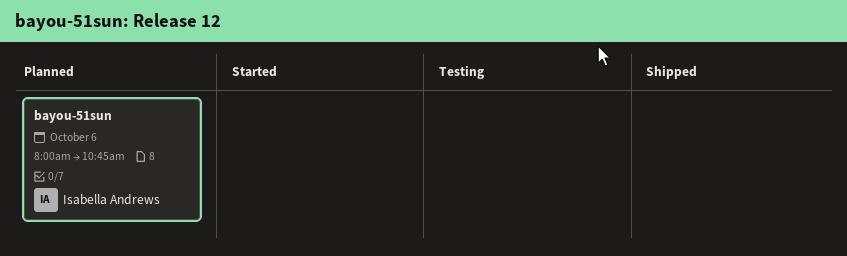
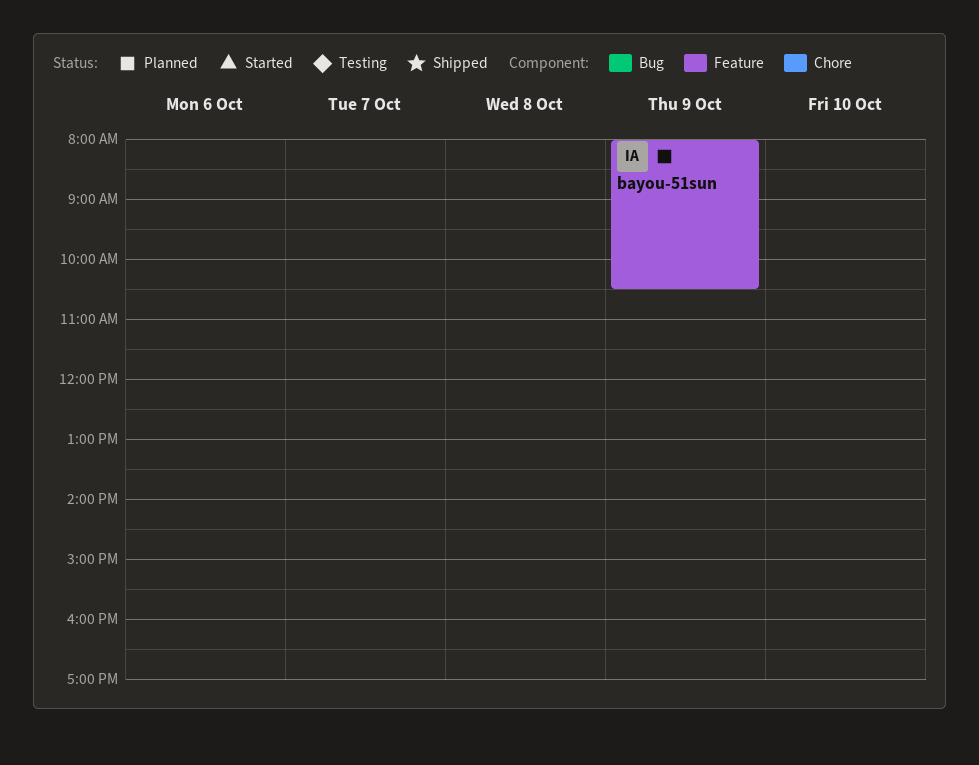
bayou-51sun, day: Oct 6 -> Oct 9
bayou-51sun, ends: 10:45 -> 10:30

